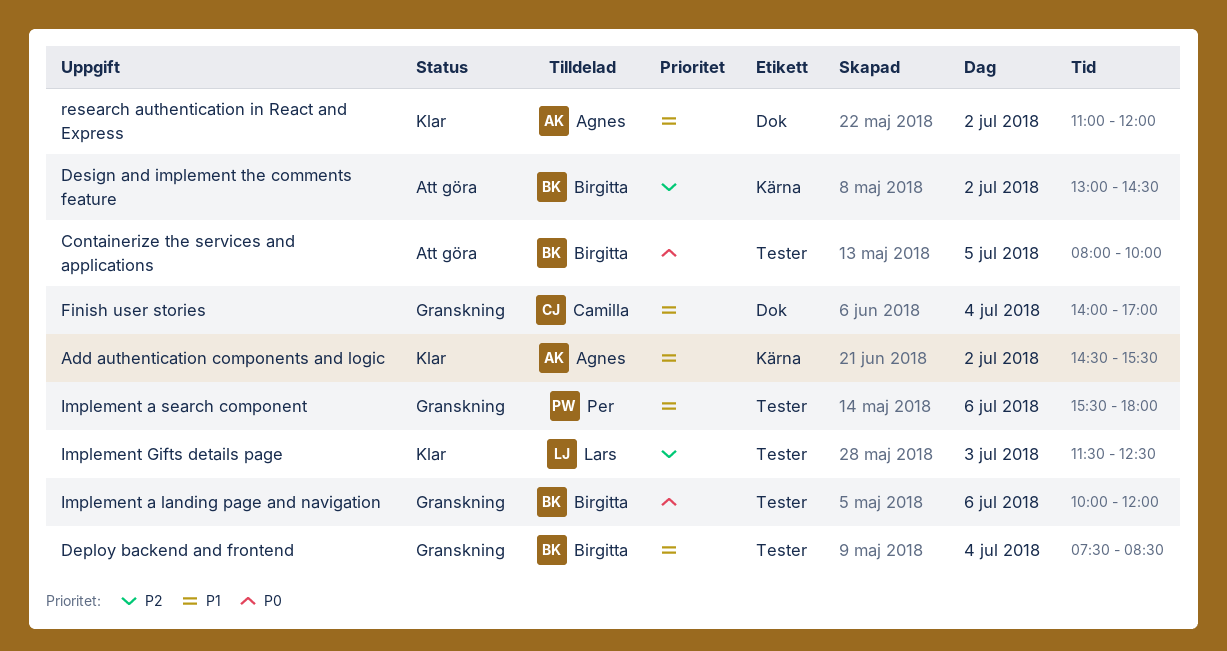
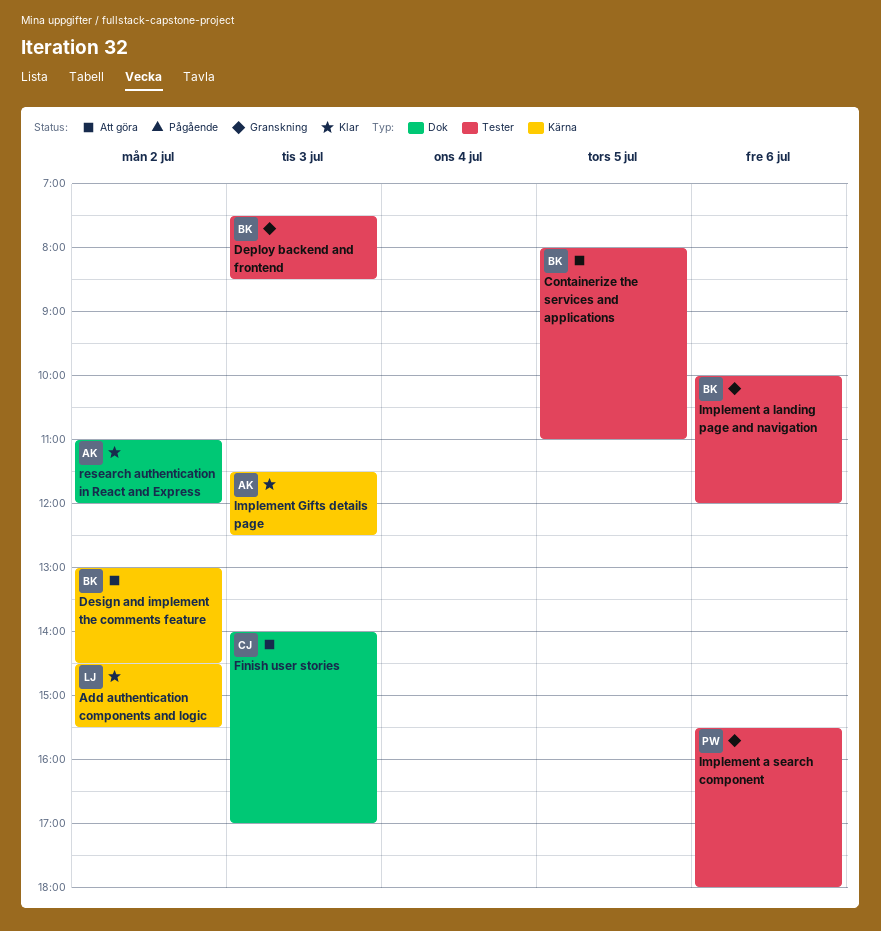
Add authentication components and logic, owner: Agnes -> Lars
Containerize the services and applications, ends: 10:00 -> 11:00
Deploy backend and frontend, day: Jul 4 -> Jul 3
Finish user stories, status: Granskning -> Att göra
Finish user stories, day: Jul 4 -> Jul 3
Implement Gifts details page, owner: Lars -> Agnes
Implement Gifts details page, label: Tester -> Kärna

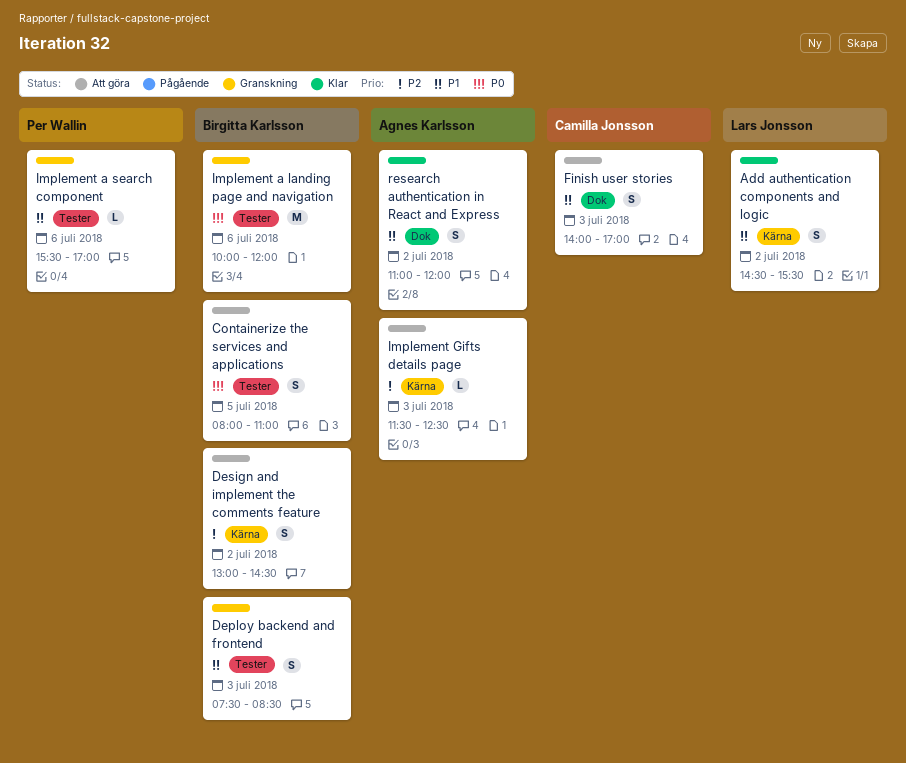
Implement a search component, ends: 18:00 -> 17:00
Implement Gifts details page, status: Klar -> Att göra

